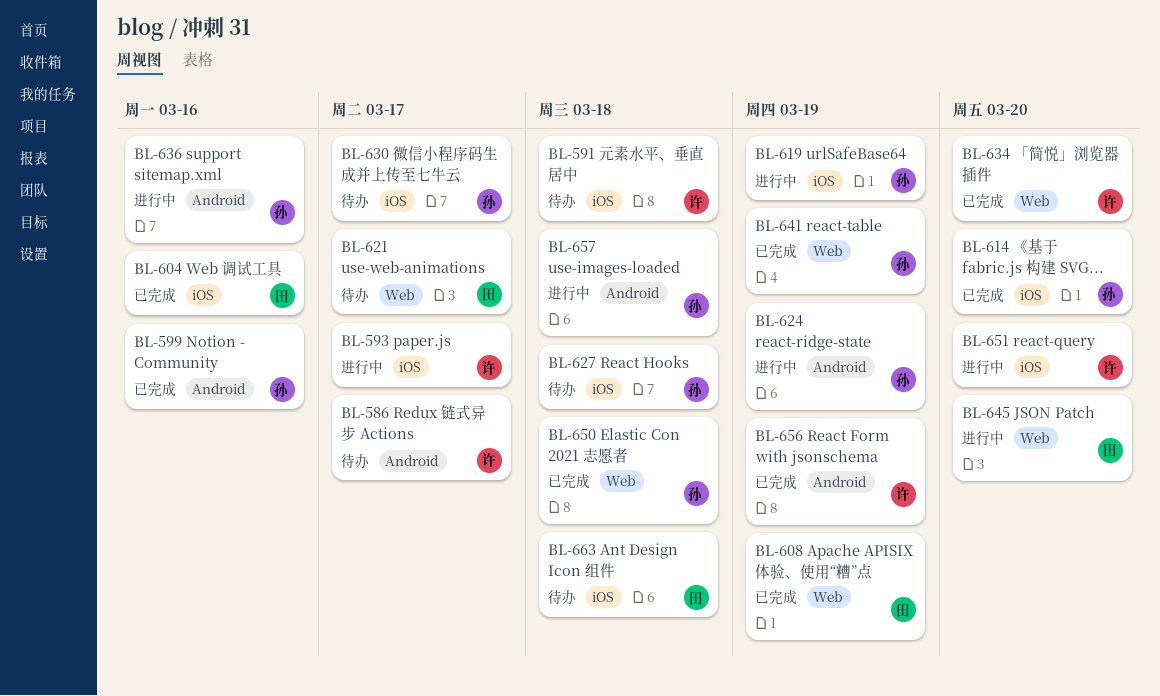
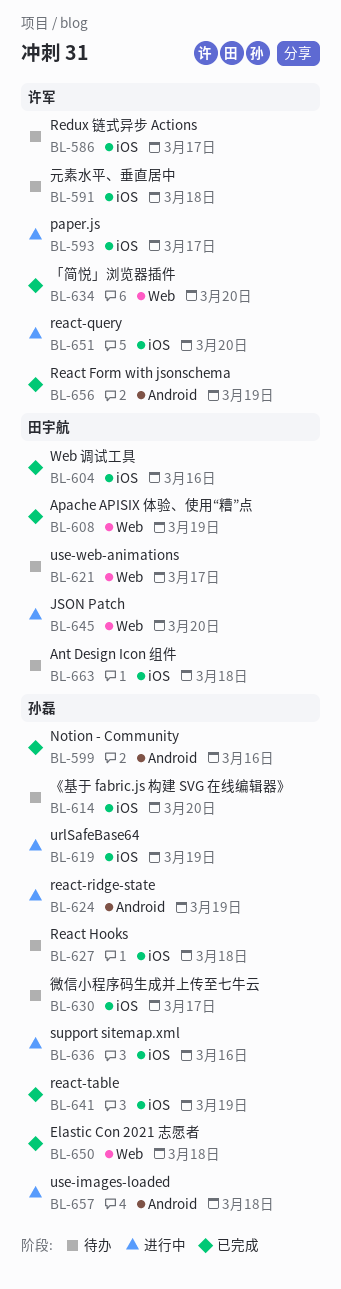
BL-586, label: Android -> iOS
BL-614, status: 已完成 -> 待办
BL-636, label: Android -> iOS
BL-641, label: Web -> iOS

